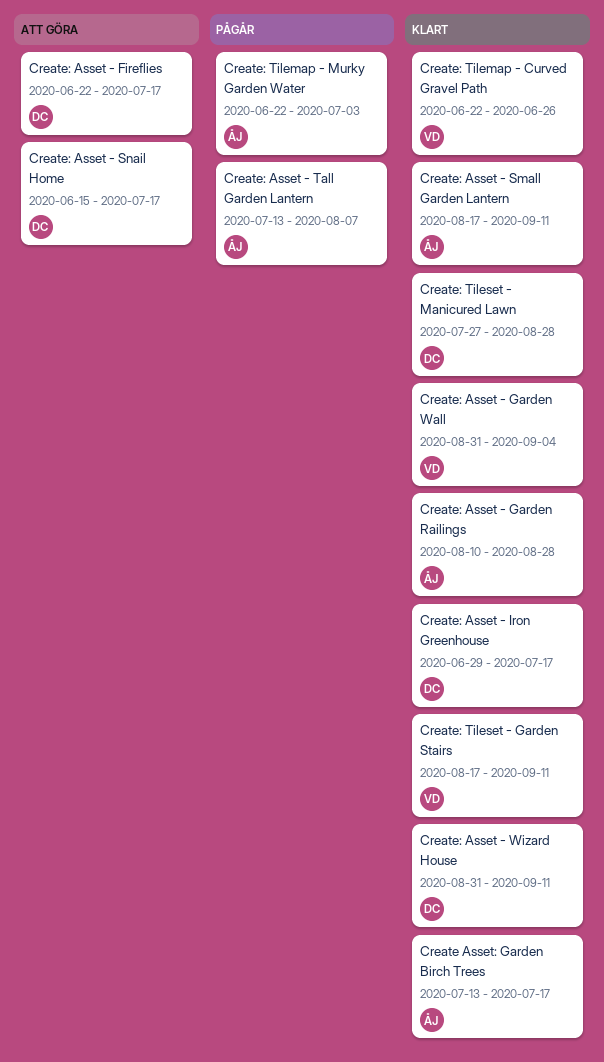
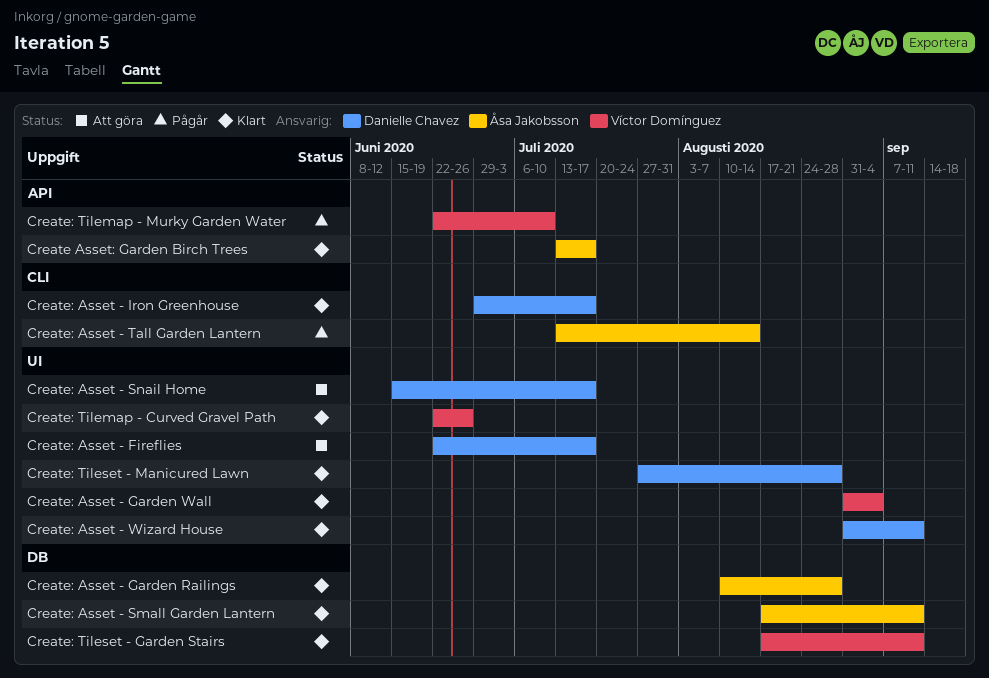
Create: Asset - Tall Garden Lantern, due: Aug 7 -> Aug 14
Create: Tilemap - Murky Garden Water, owner: Åsa Jakobsson -> Víctor Domínguez
Create: Tilemap - Murky Garden Water, due: Jul 3 -> Jul 10

